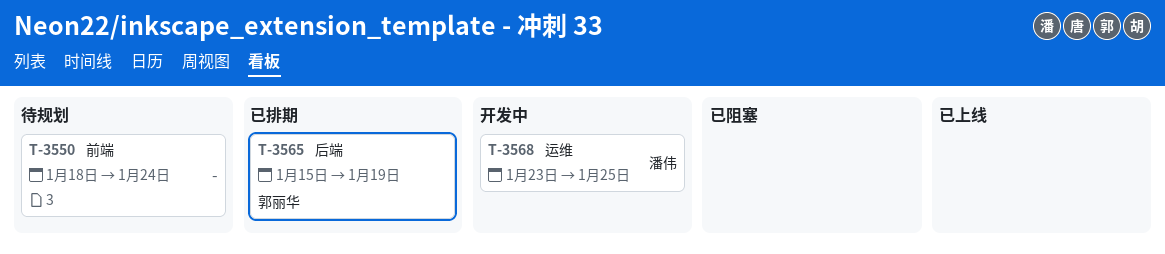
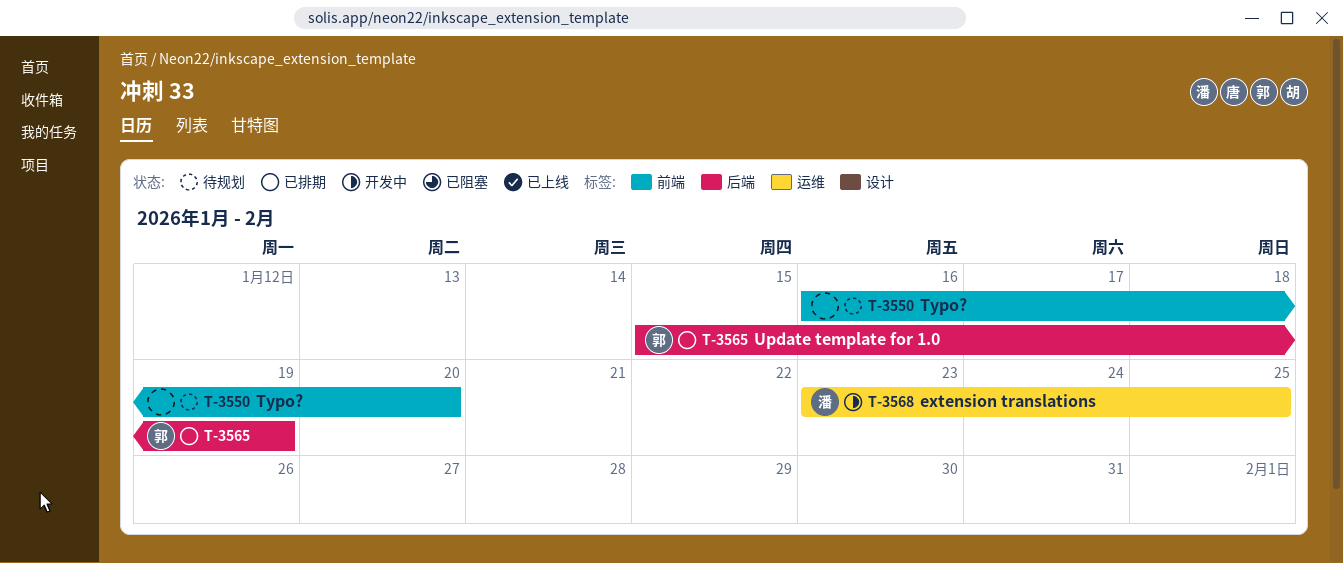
T-3550, start: Jan 18 -> Jan 16
T-3550, due: Jan 24 -> Jan 20

